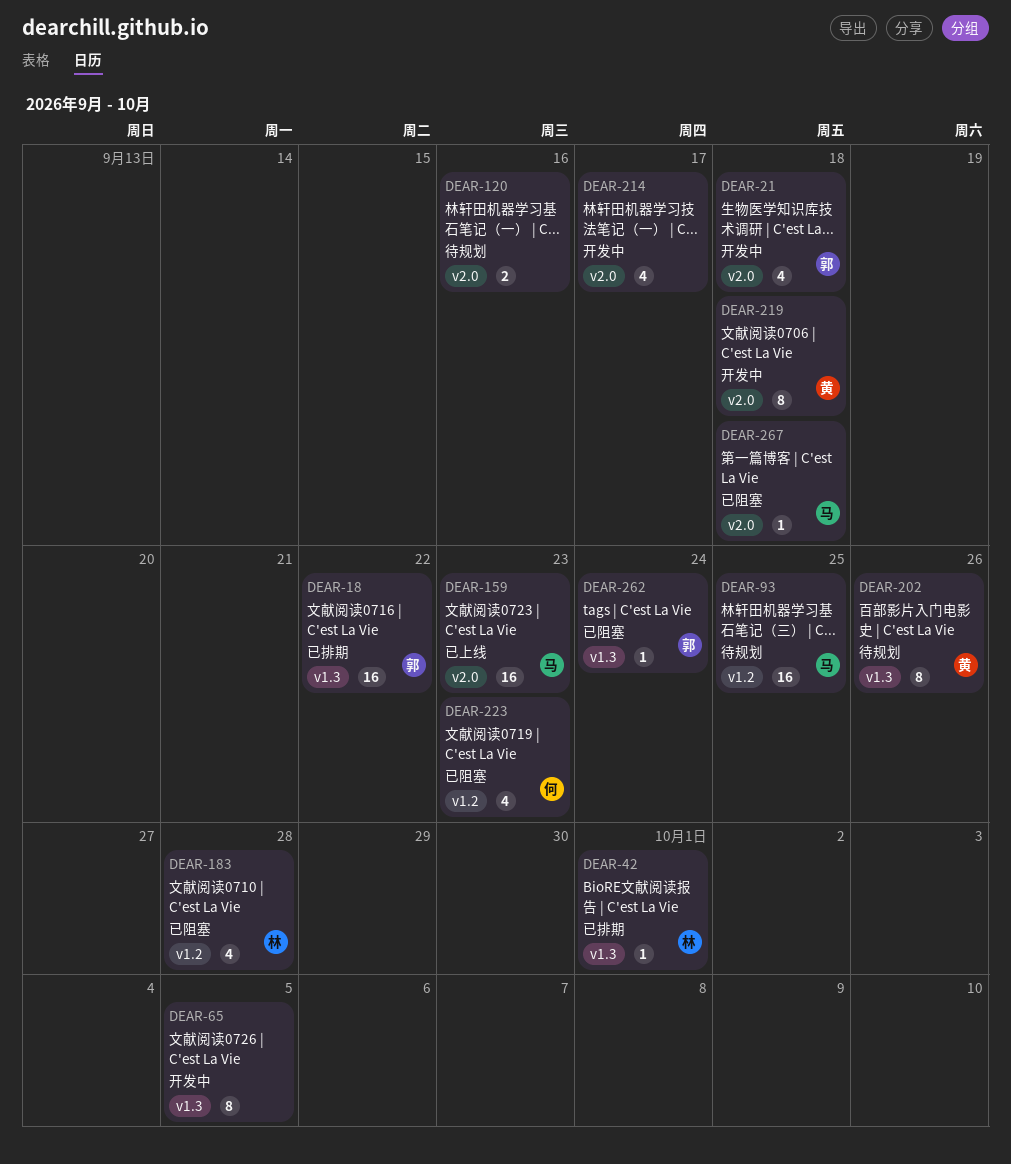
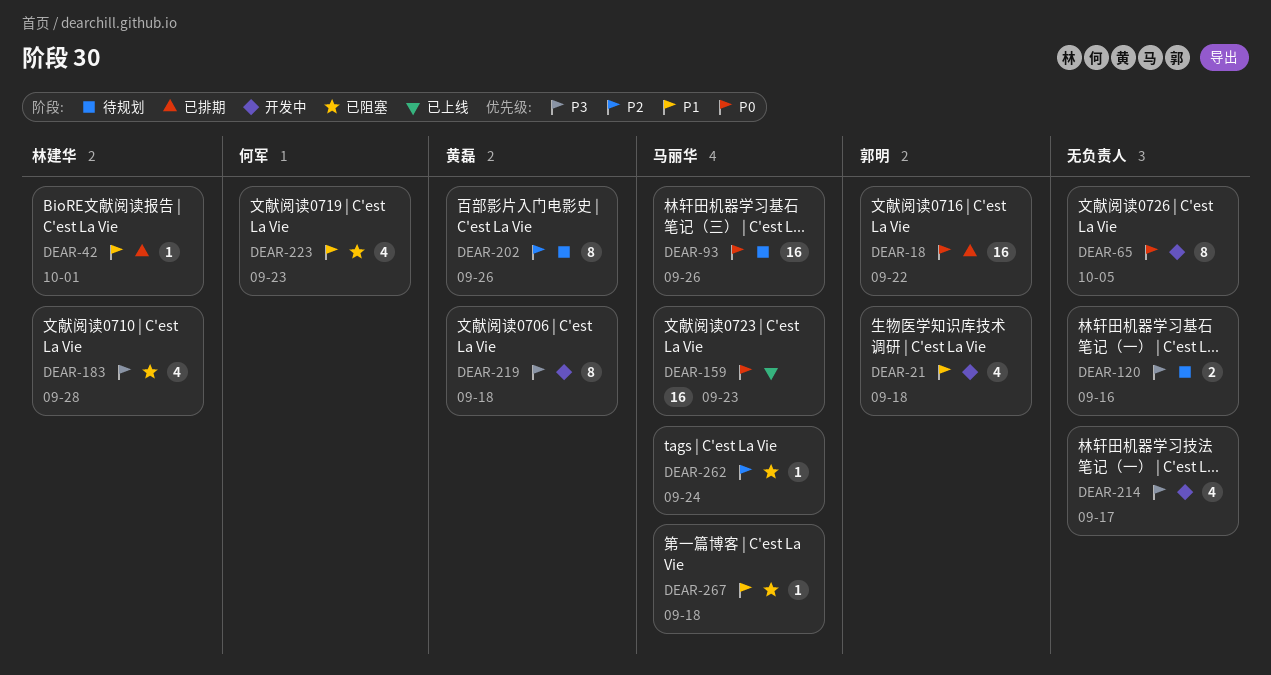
DEAR-93, due: Sep 25 -> Sep 26
DEAR-262, owner: 郭明 -> 马丽华

